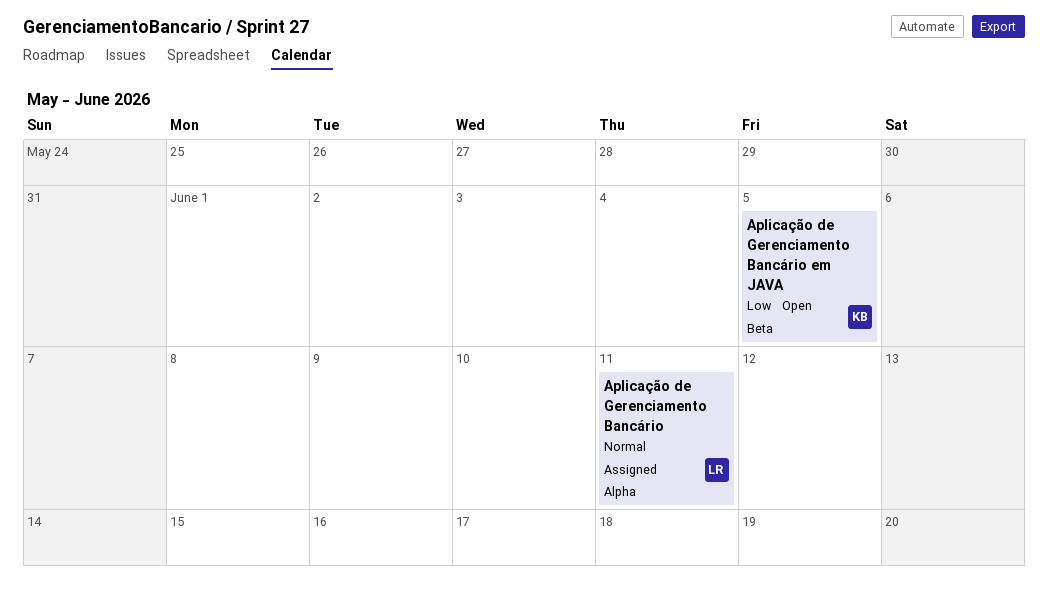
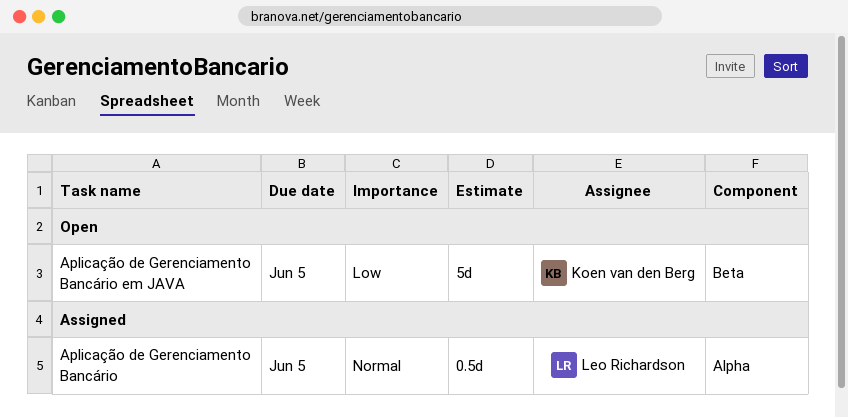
Aplicação de Gerenciamento Bancário, due: Jun 11 -> Jun 5

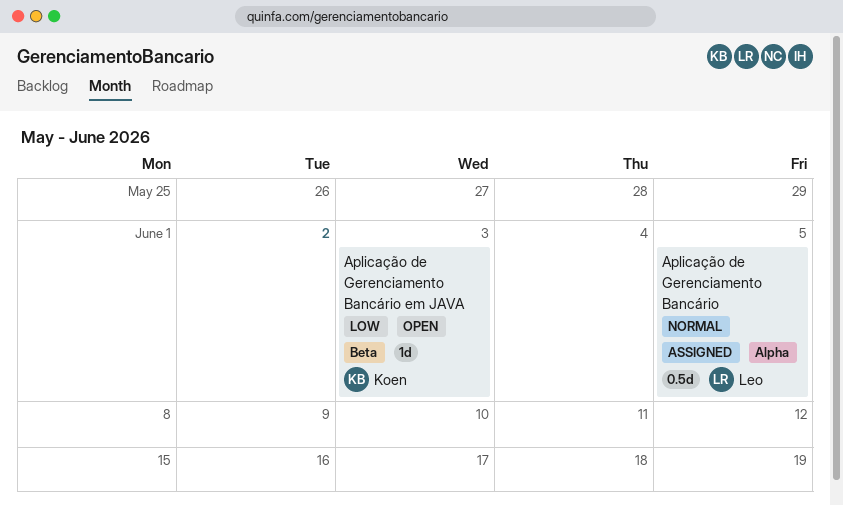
Aplicação de Gerenciamento Bancário em JAVA, estimate: 5d -> 1d
Aplicação de Gerenciamento Bancário em JAVA, due: Jun 5 -> Jun 3

